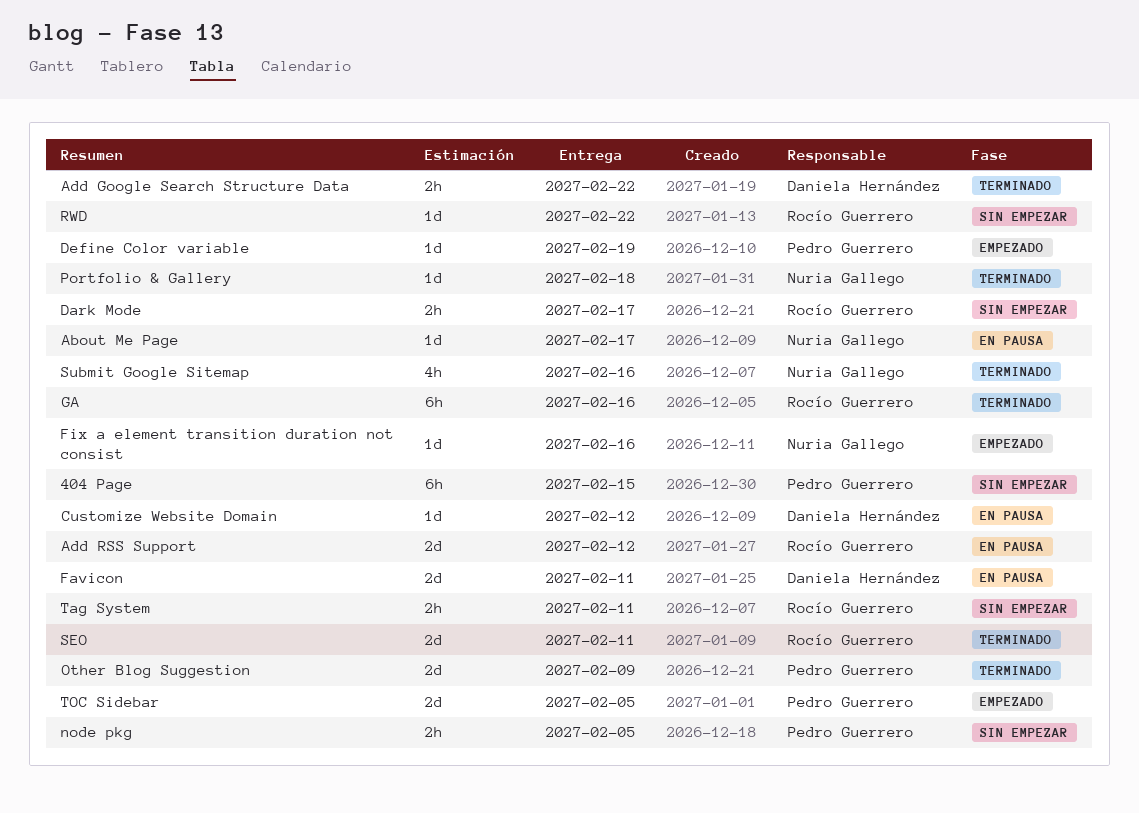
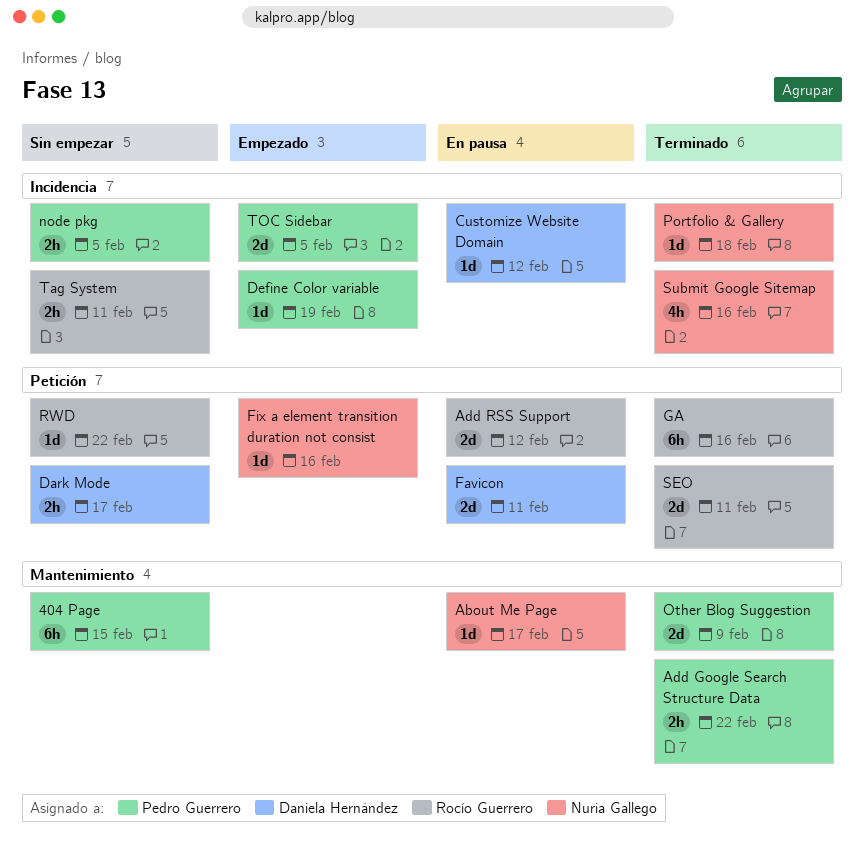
Add Google Search Structure Data, owner: Daniela Hernández -> Pedro Guerrero
Dark Mode, owner: Rocío Guerrero -> Daniela Hernández

